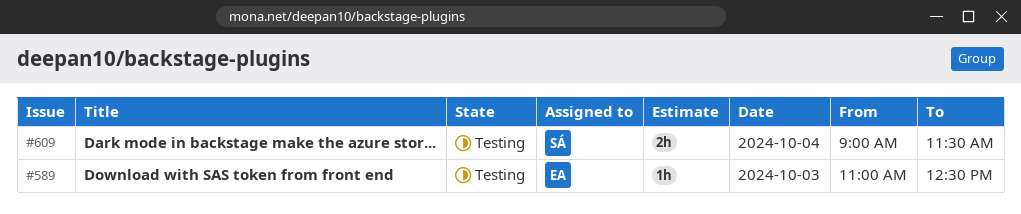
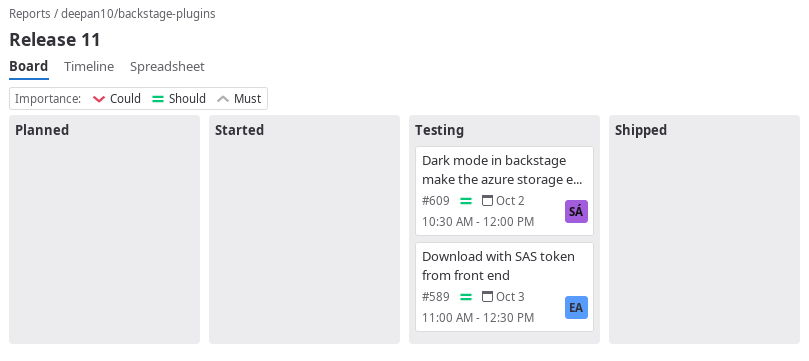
#609, day: Oct 4 -> Oct 2
#609, begins: 09:00 -> 10:30
#609, ends: 11:30 -> 12:00

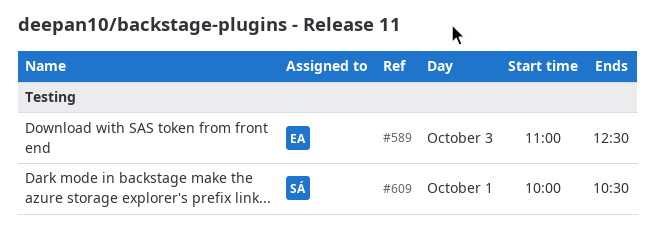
#609, day: Oct 2 -> Oct 1
#609, begins: 10:30 -> 10:00
#609, ends: 12:00 -> 10:30

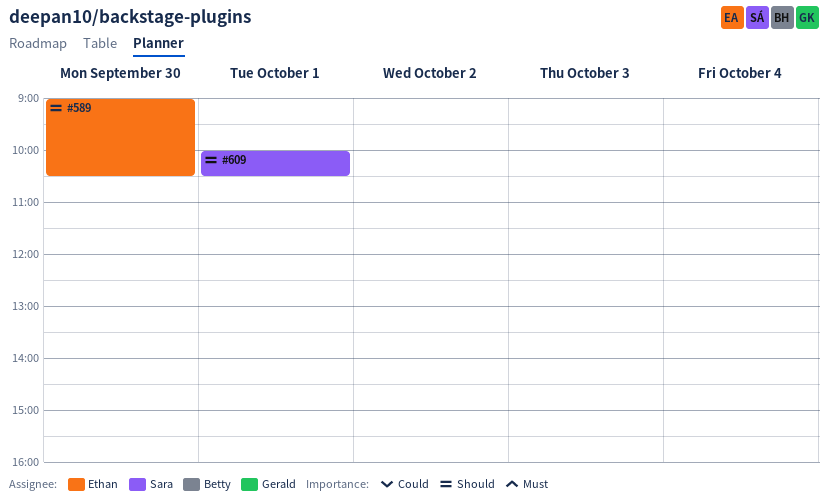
#589, day: Oct 3 -> Sep 30
#589, begins: 11:00 -> 09:00
#589, ends: 12:30 -> 10:30

